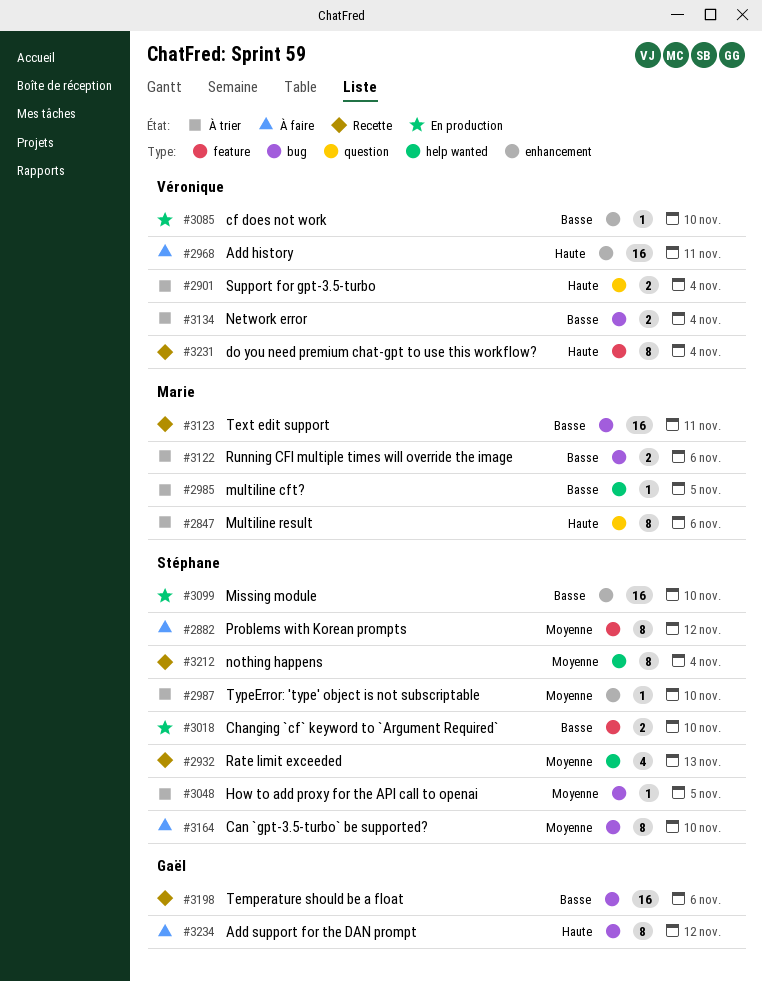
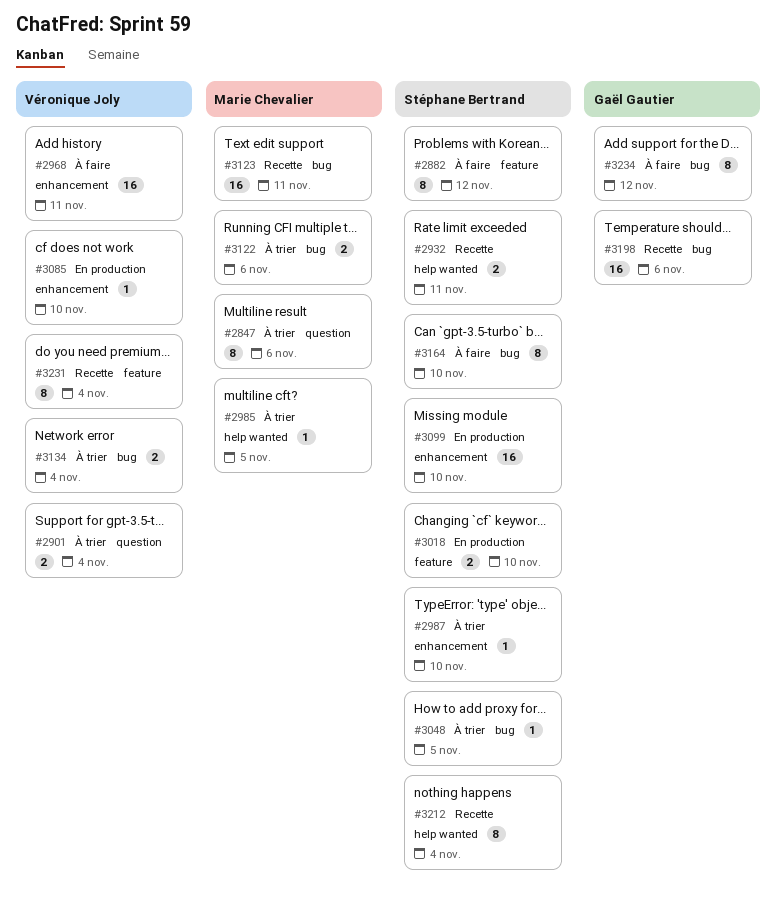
#2932, estimate: 4 -> 2
#2932, due: Nov 13 -> Nov 11

